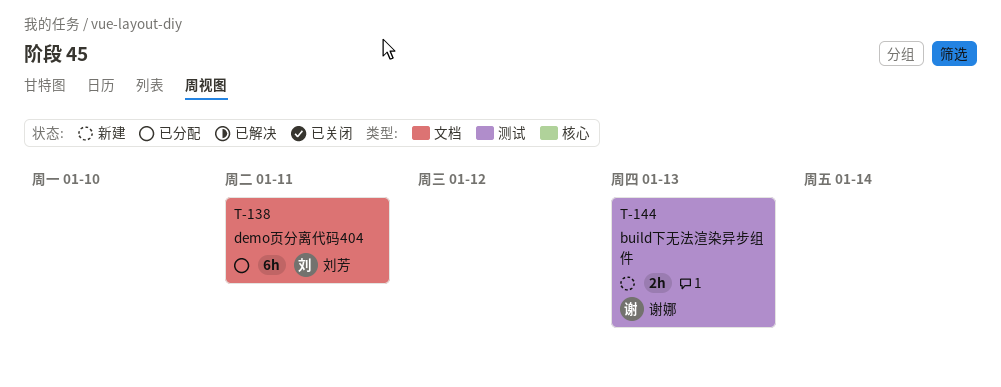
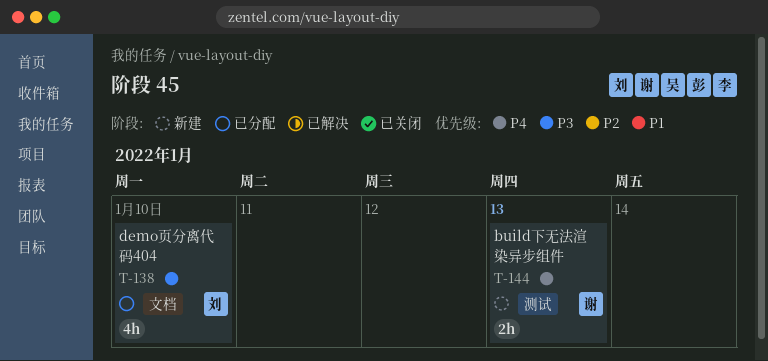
T-138, estimate: 6h -> 4h
T-138, due: Jan 11 -> Jan 10

